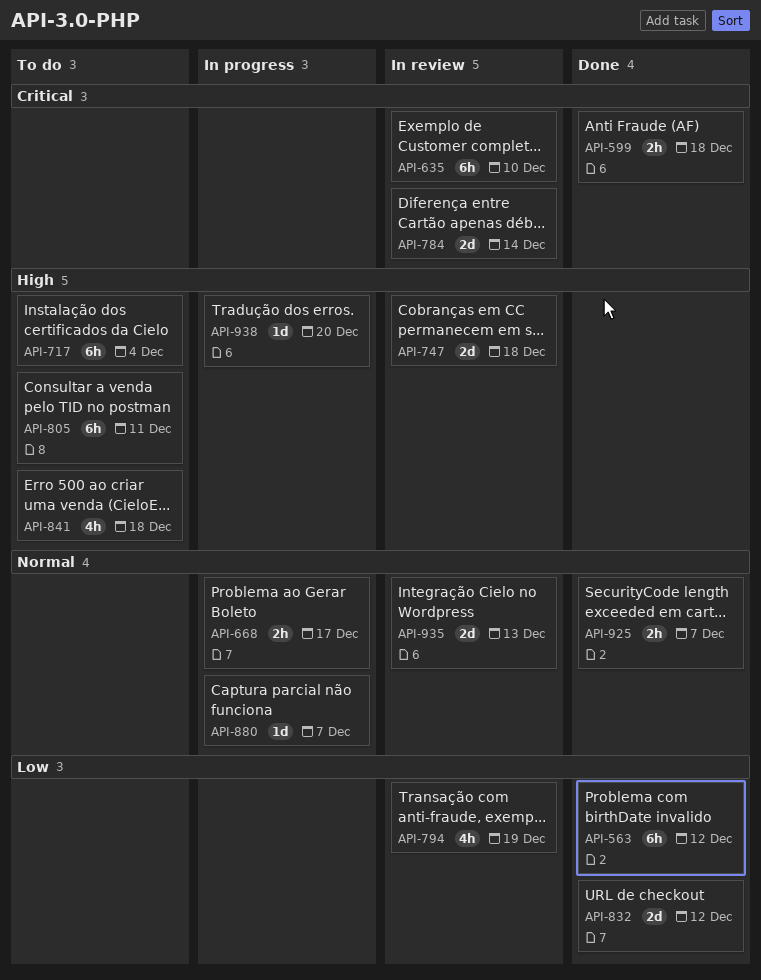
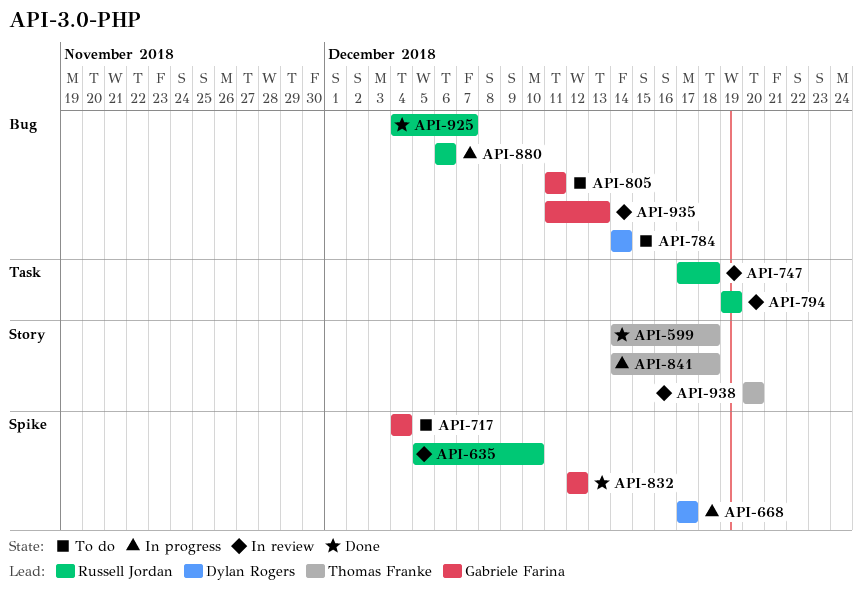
API-563: present -> none
API-784, status: In review -> To do
API-841, status: To do -> In progress
API-880, due: Dec 7 -> Dec 6
API-938, status: In progress -> In review

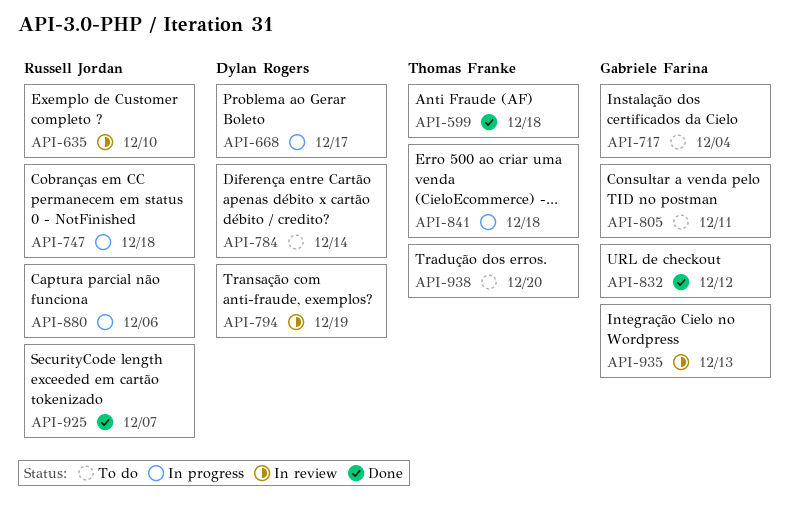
API-747, status: In review -> In progress
API-794, owner: Russell Jordan -> Dylan Rogers
API-938, status: In review -> To do

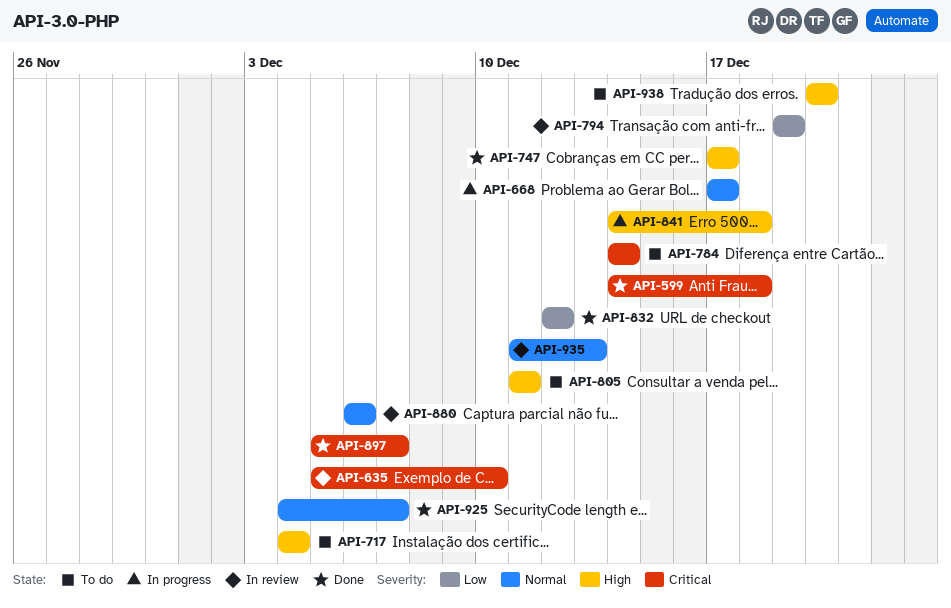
API-747, status: In progress -> Done
API-747, due: Dec 18 -> Dec 17
API-880, status: In progress -> In review
API-897: none -> present

